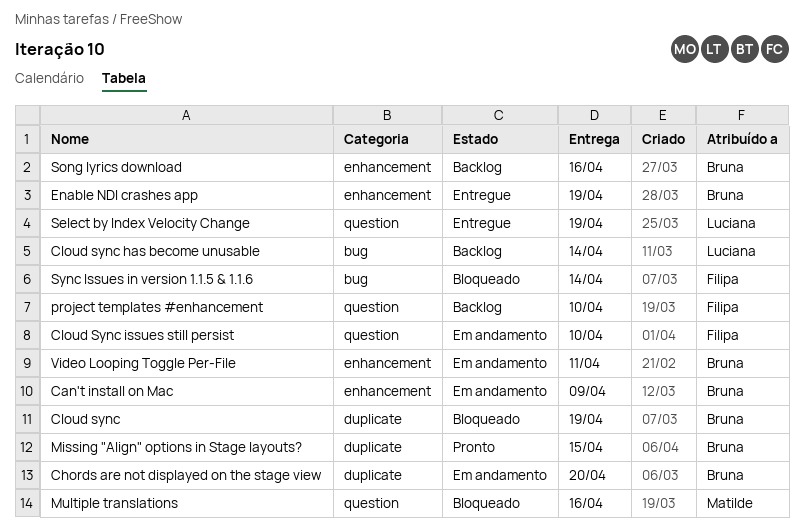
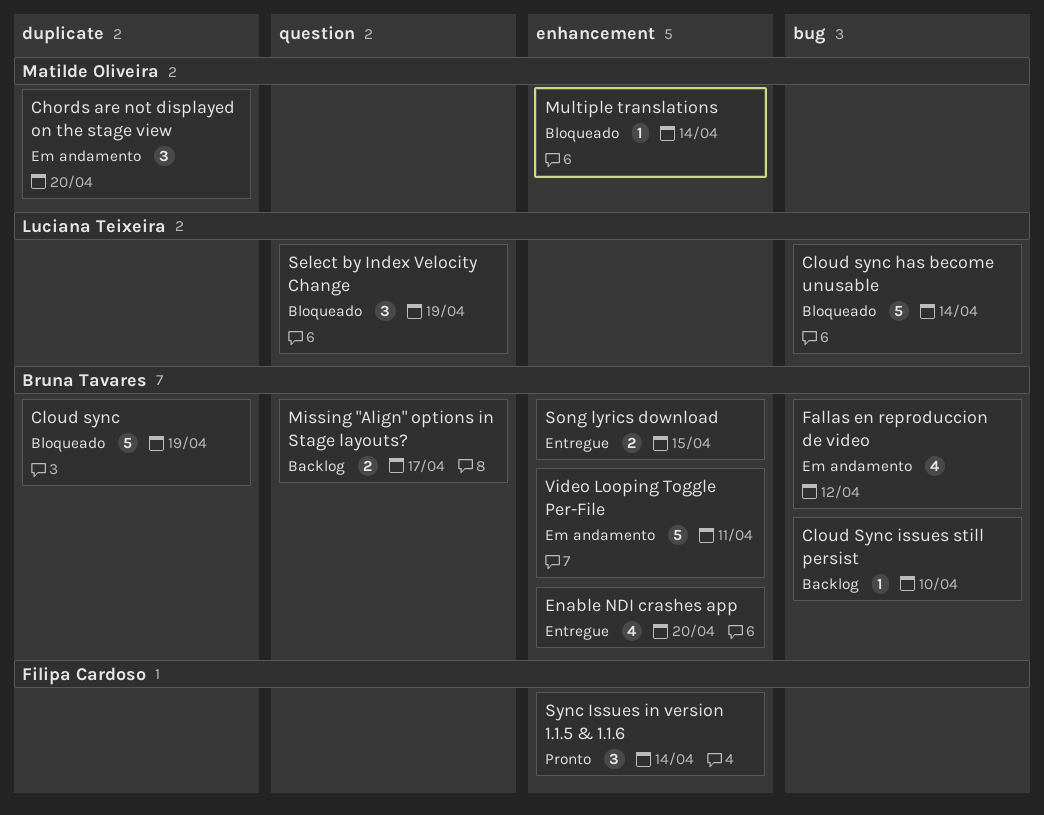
Can't install on Mac: present -> none
Chords are not displayed on the stage view, owner: Bruna Tavares -> Matilde Oliveira
Cloud sync has become unusable, status: Backlog -> Bloqueado
Cloud Sync issues still persist, status: Em andamento -> Backlog
Cloud Sync issues still persist, owner: Filipa Cardoso -> Bruna Tavares
Cloud Sync issues still persist, label: question -> bug
Enable NDI crashes app, due: Apr 19 -> Apr 20
Fallas en reproduccion de video: none -> present
Missing "Align" options in Stage layouts?, status: Pronto -> Backlog
Missing "Align" options in Stage layouts?, label: duplicate -> question
Missing "Align" options in Stage layouts?, due: Apr 15 -> Apr 17
Multiple translations, label: question -> enhancement
Multiple translations, due: Apr 16 -> Apr 14
project templates #enhancement: present -> none
Select by Index Velocity Change, status: Entregue -> Bloqueado
Song lyrics download, status: Backlog -> Entregue
Song lyrics download, due: Apr 16 -> Apr 15
Sync Issues in version 1.1.5 & 1.1.6, status: Bloqueado -> Pronto
Sync Issues in version 1.1.5 & 1.1.6, label: bug -> enhancement

